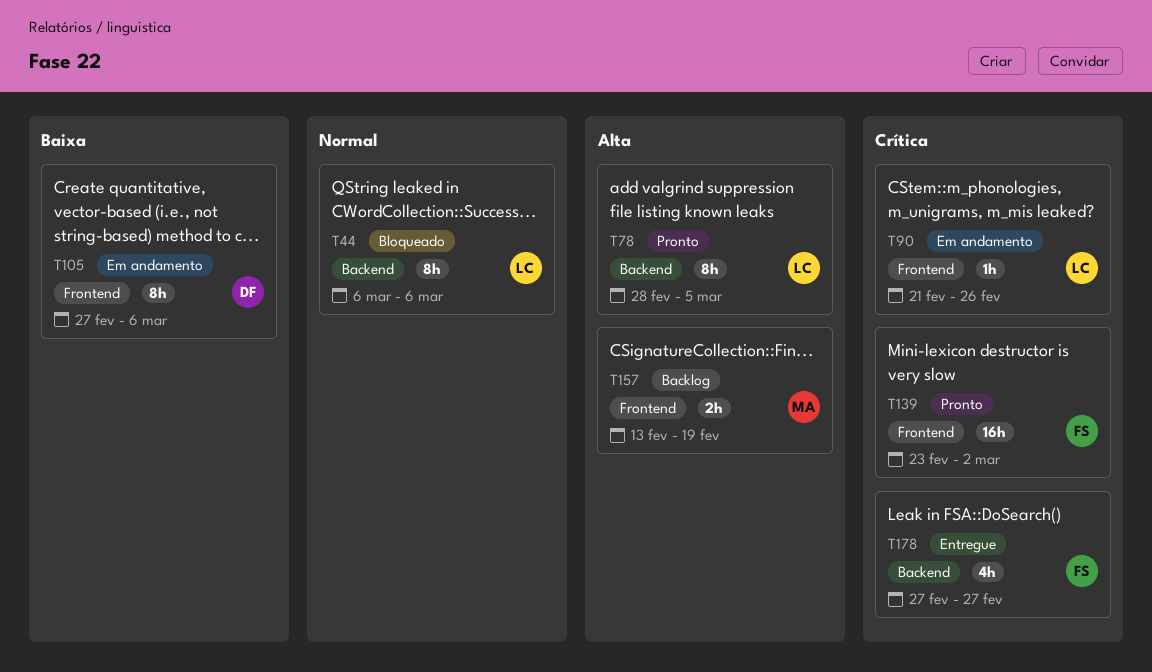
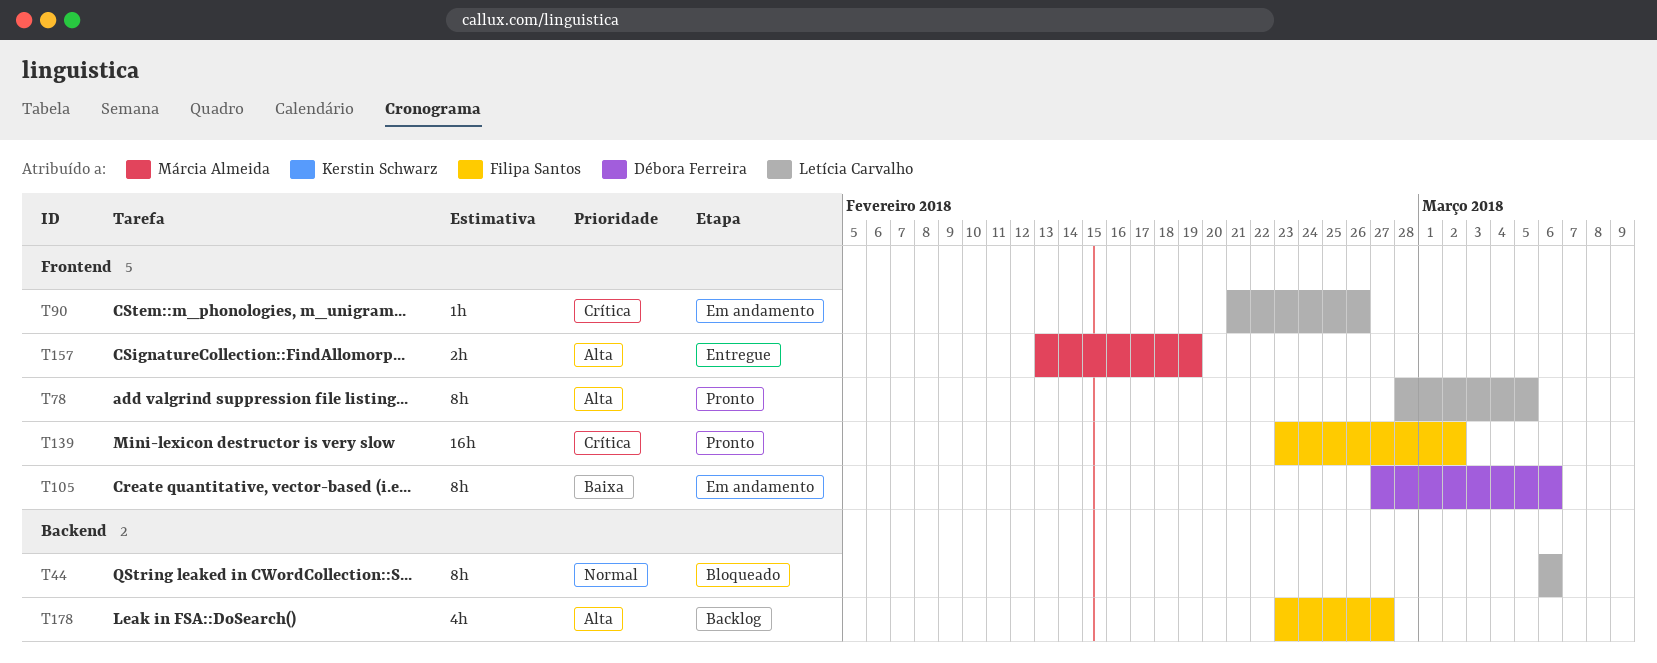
T78, label: Backend -> Frontend
T157, status: Backlog -> Entregue
T178, status: Entregue -> Backlog
T178, priority: Crítica -> Alta
T178, start: Feb 27 -> Feb 23

